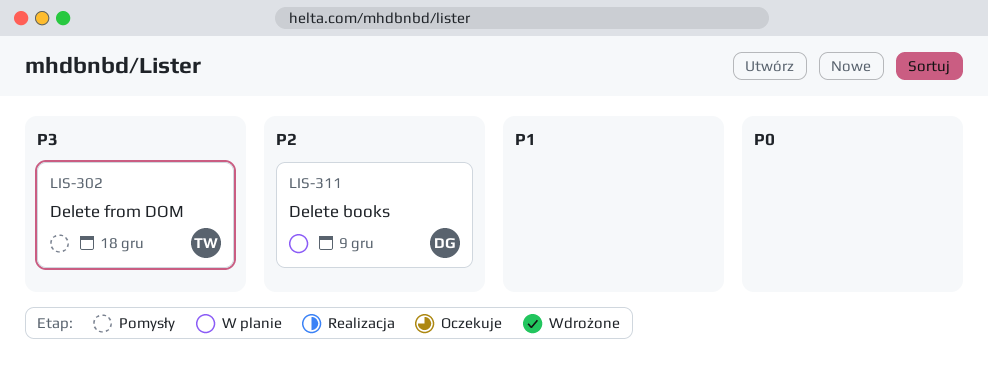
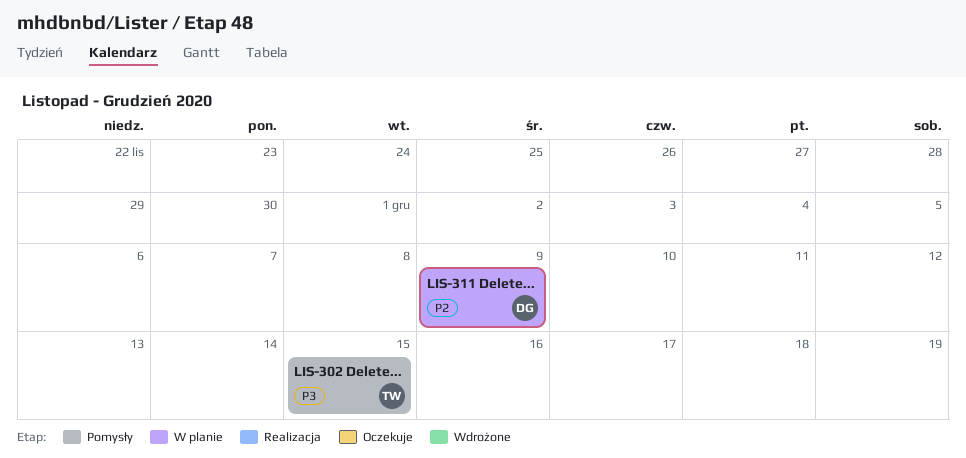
LIS-302, due: Dec 18 -> Dec 15

